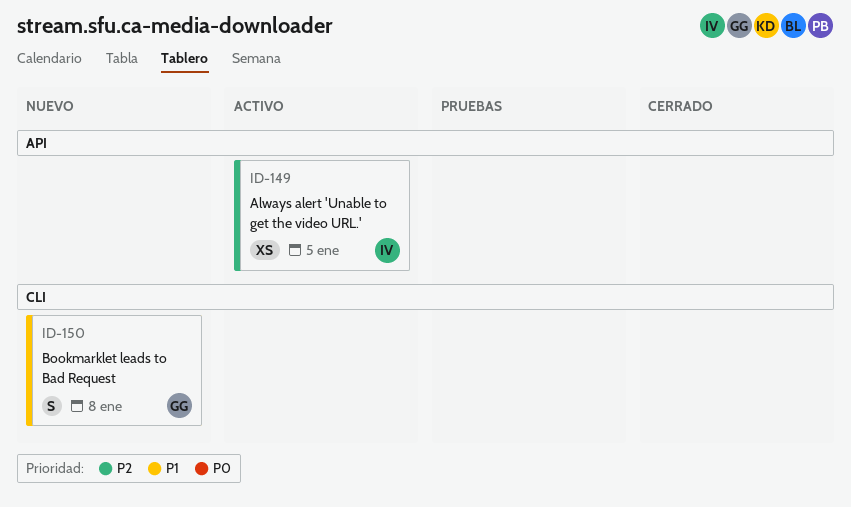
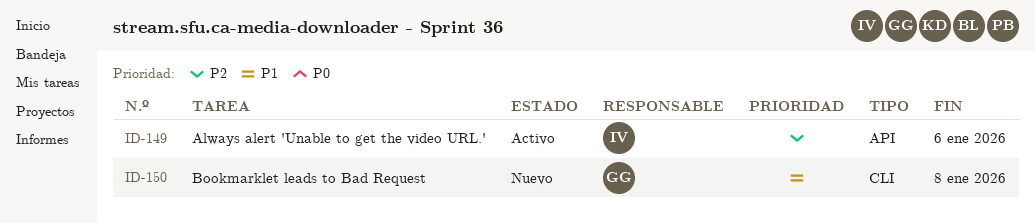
ID-149, due: Jan 5 -> Jan 6

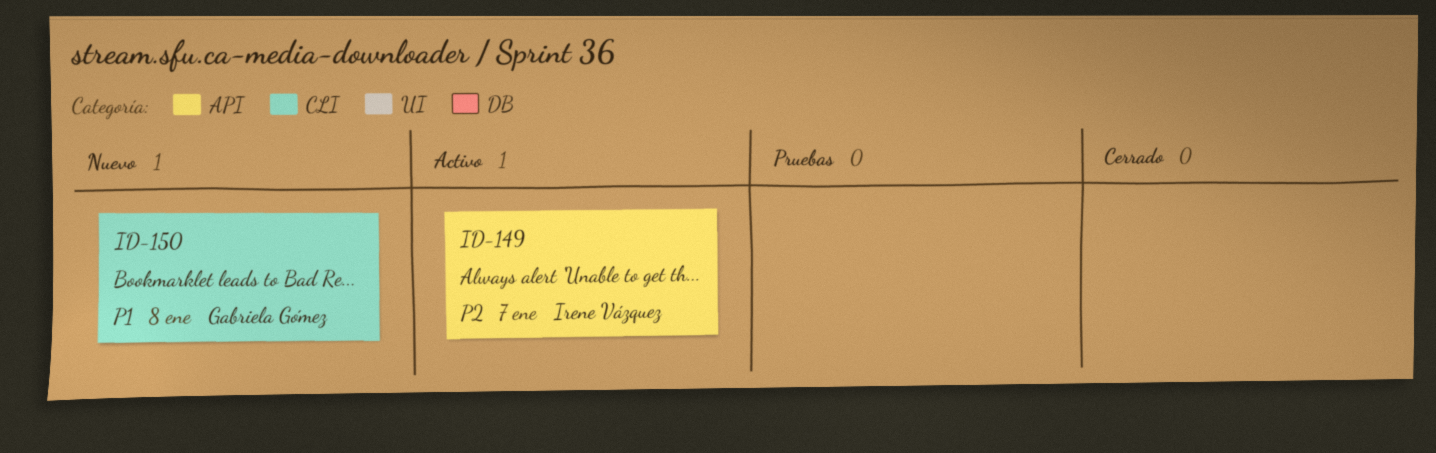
ID-149, due: Jan 6 -> Jan 7

